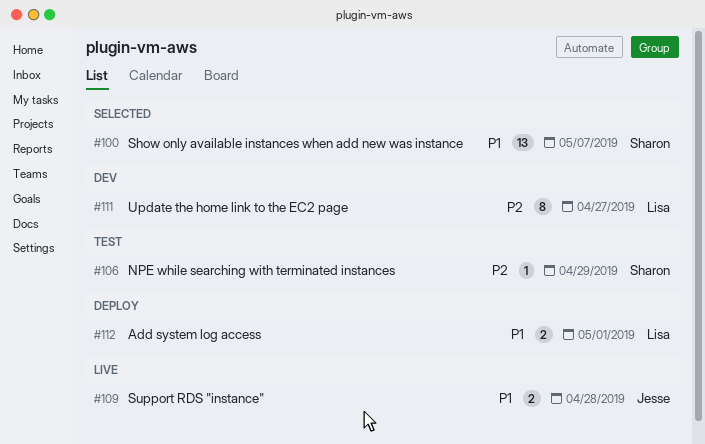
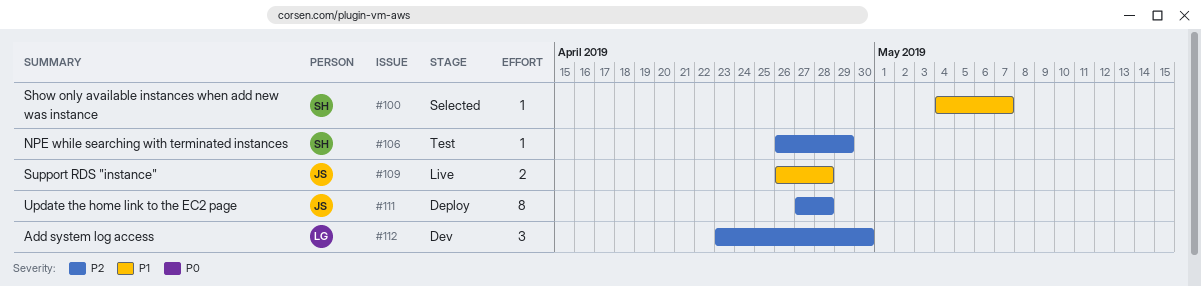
#100, estimate: 13 -> 1
#111, status: Dev -> Deploy
#111, owner: Lisa -> Jesse
#111, due: Apr 27 -> Apr 28
#112, status: Deploy -> Dev
#112, priority: P1 -> P2
#112, estimate: 2 -> 3
#112, due: May 1 -> Apr 30

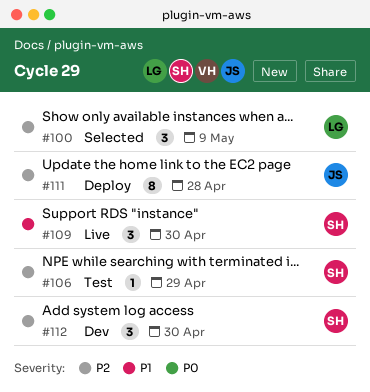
#100, owner: SH -> LG
#100, priority: P1 -> P2
#100, estimate: 1 -> 3
#100, due: May 7 -> May 9
#109, owner: JS -> SH
#109, estimate: 2 -> 3
#109, due: Apr 28 -> Apr 30
#112, owner: LG -> SH

